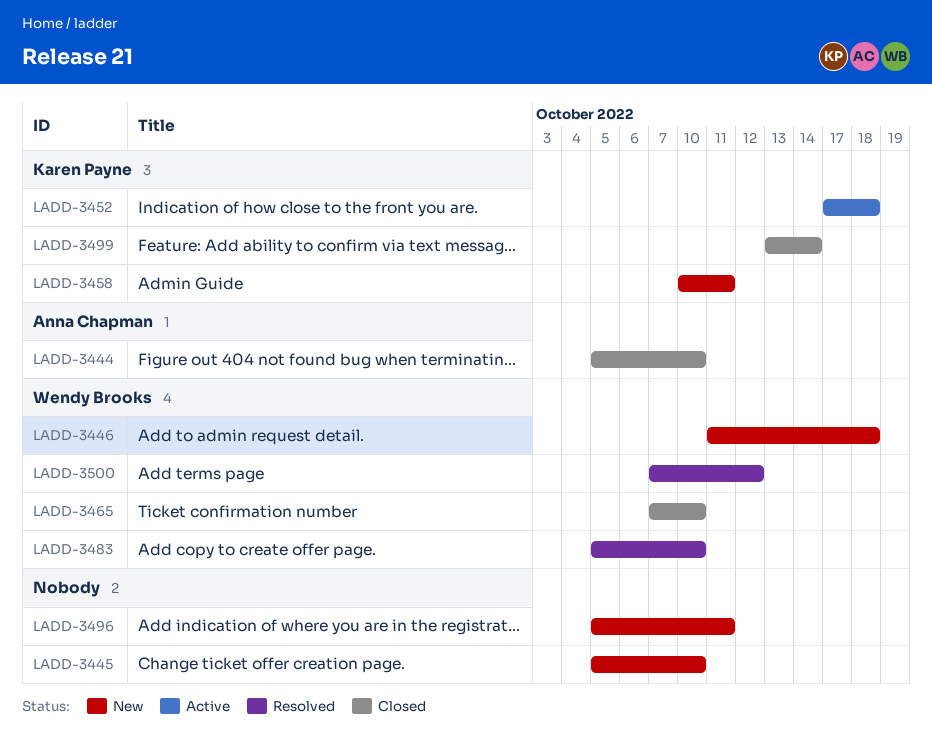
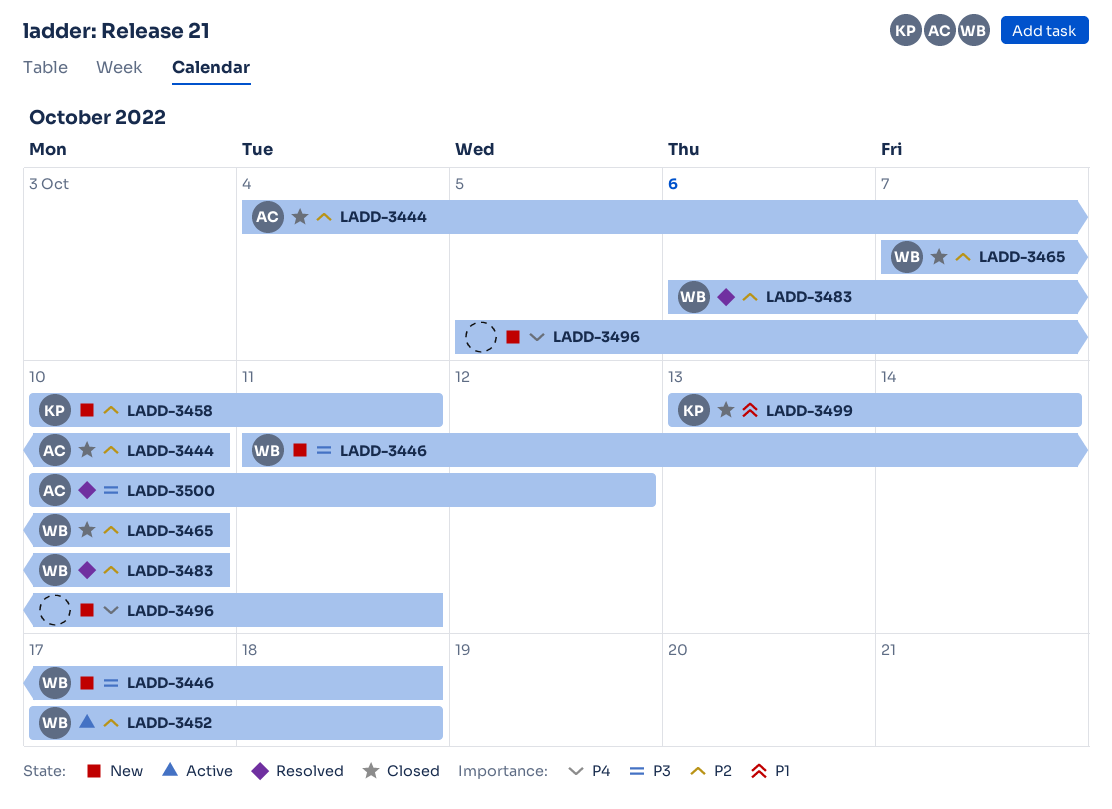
LADD-3444, start: Oct 5 -> Oct 4
LADD-3445: present -> none
LADD-3452, owner: Karen Payne -> Wendy Brooks
LADD-3483, start: Oct 5 -> Oct 6
LADD-3500, owner: Wendy Brooks -> Anna Chapman
LADD-3500, start: Oct 7 -> Oct 10

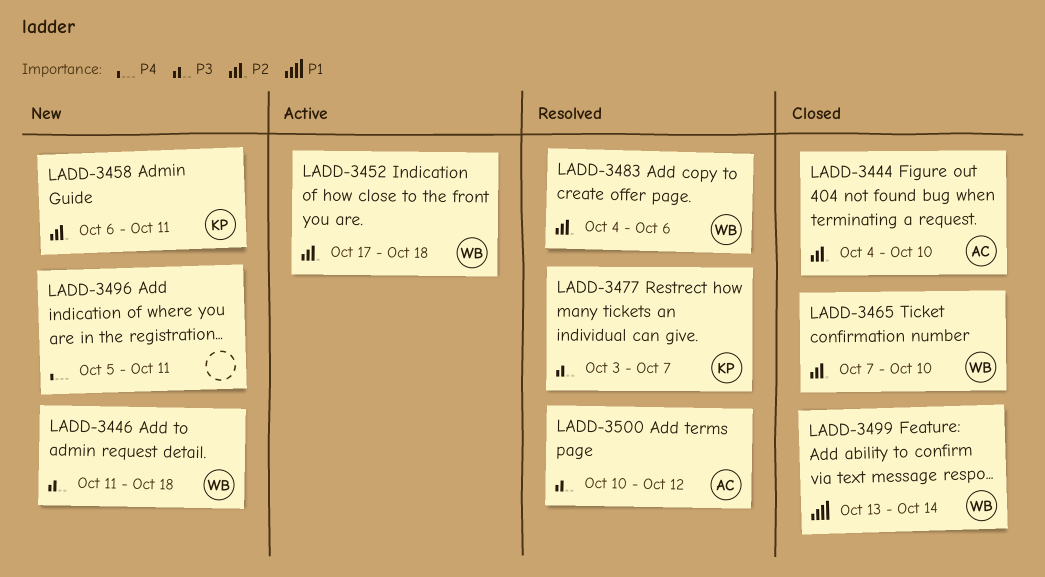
LADD-3458, start: Oct 10 -> Oct 6
LADD-3477: none -> present
LADD-3483, start: Oct 6 -> Oct 4
LADD-3483, due: Oct 10 -> Oct 6
LADD-3499, owner: KP -> WB

